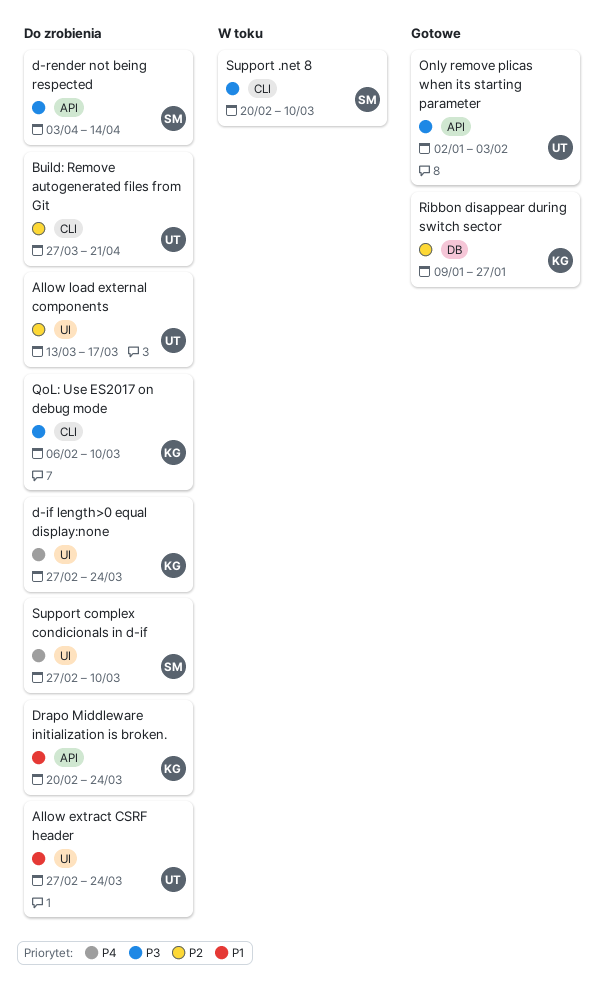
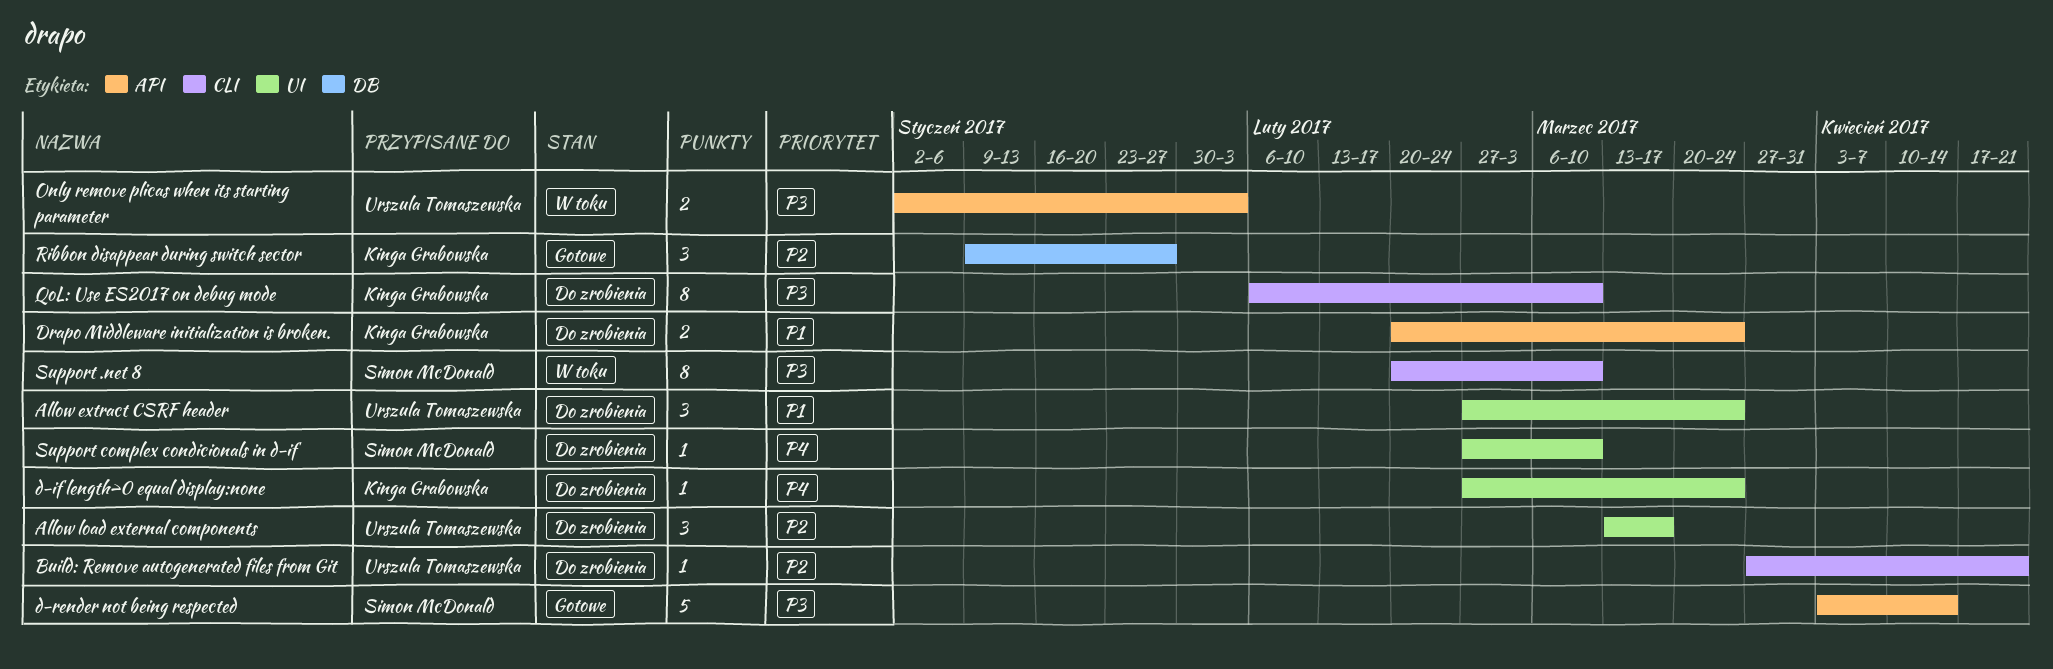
d-render not being respected, status: Do zrobienia -> Gotowe
Only remove plicas when its starting parameter, status: Gotowe -> W toku

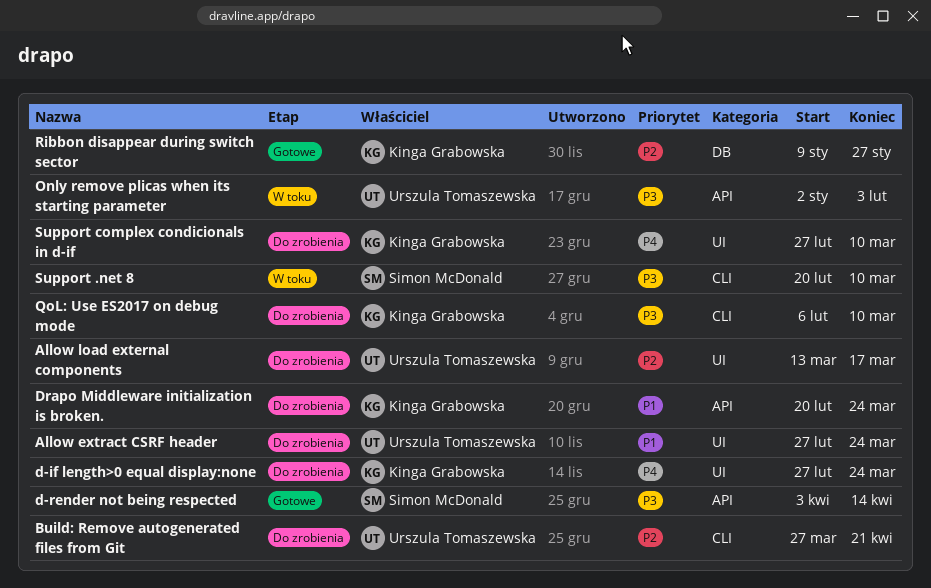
Support complex condicionals in d-if, owner: Simon McDonald -> Kinga Grabowska

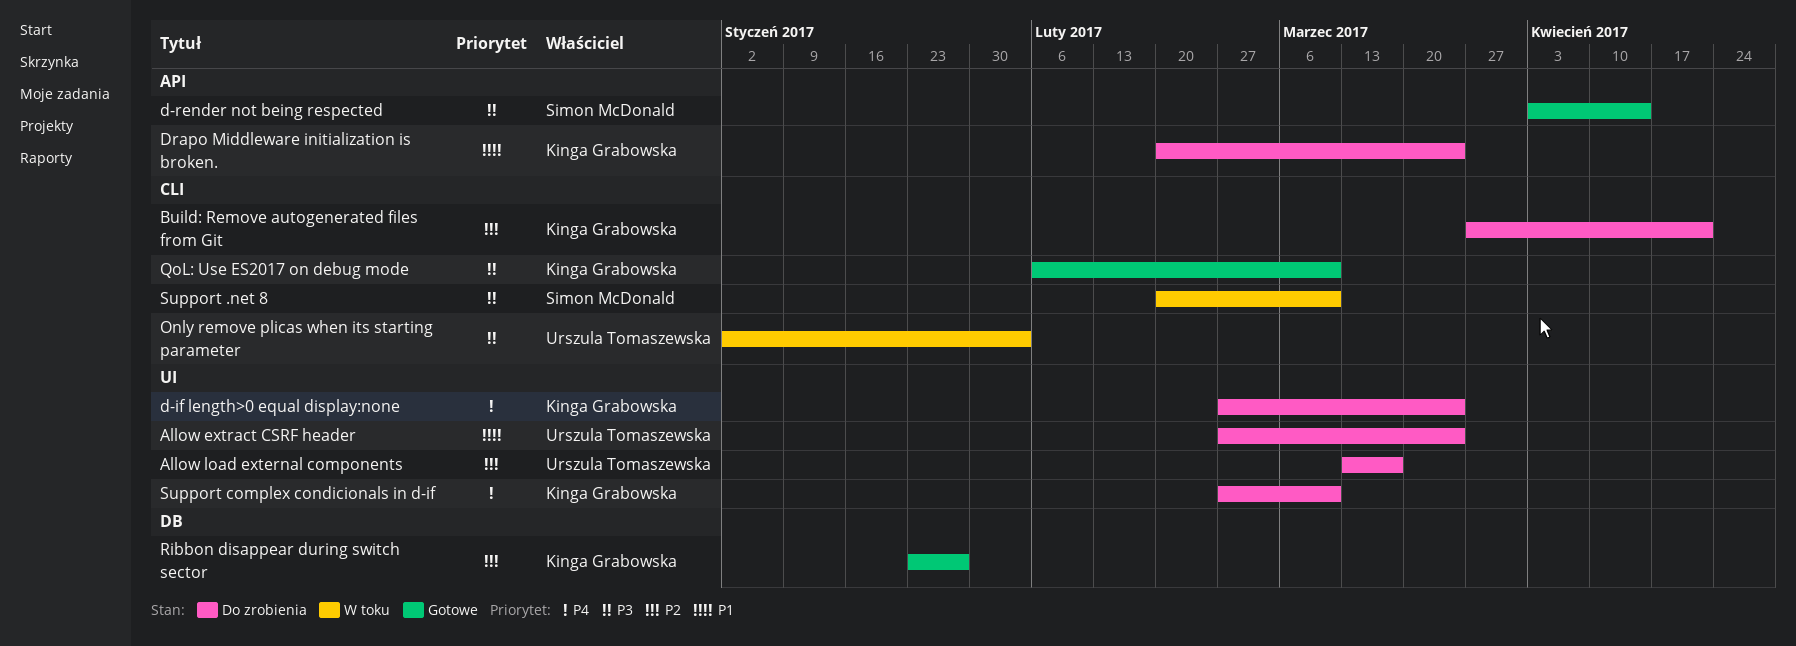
Build: Remove autogenerated files from Git, owner: Urszula Tomaszewska -> Kinga Grabowska
Only remove plicas when its starting parameter, label: API -> CLI
QoL: Use ES2017 on debug mode, status: Do zrobienia -> Gotowe
Ribbon disappear during switch sector, start: Jan 9 -> Jan 23

